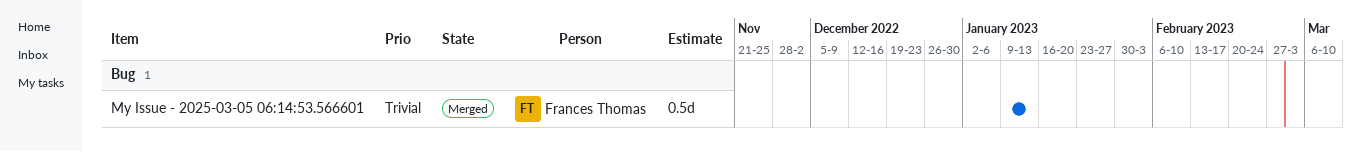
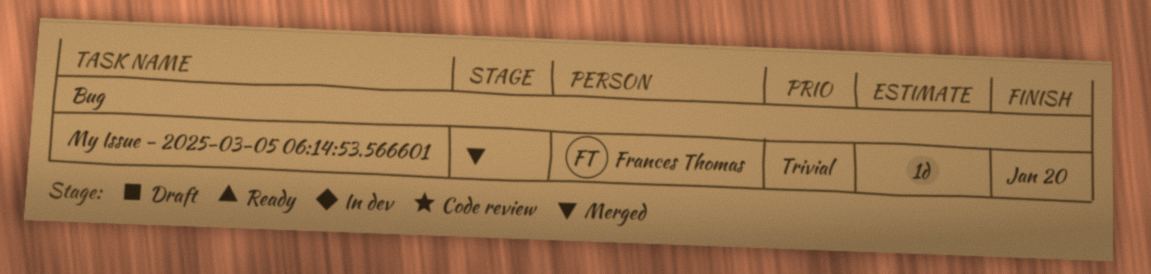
My Issue - 2025-03-05 06:14:53.566601, estimate: 0.5d -> 1d
My Issue - 2025-03-05 06:14:53.566601, due: Jan 13 -> Jan 20

